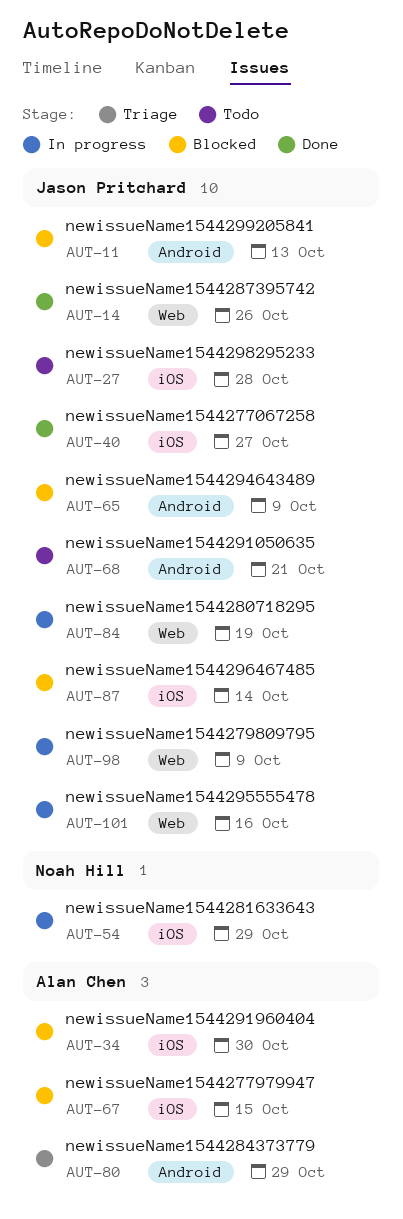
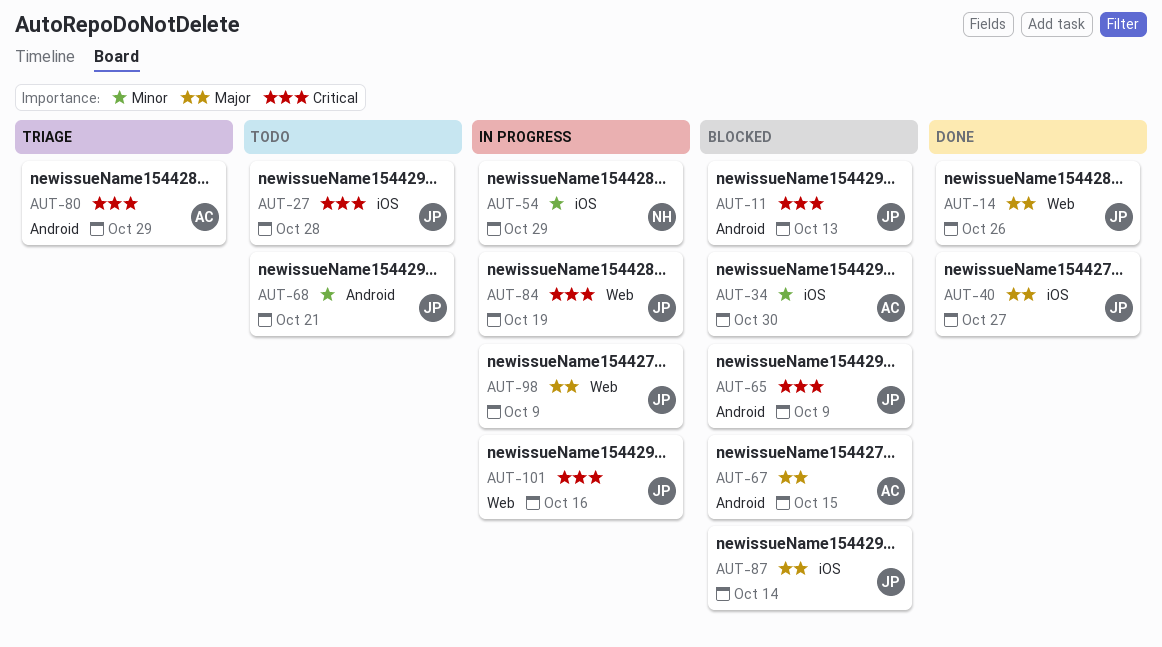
AUT-67, label: iOS -> Android

